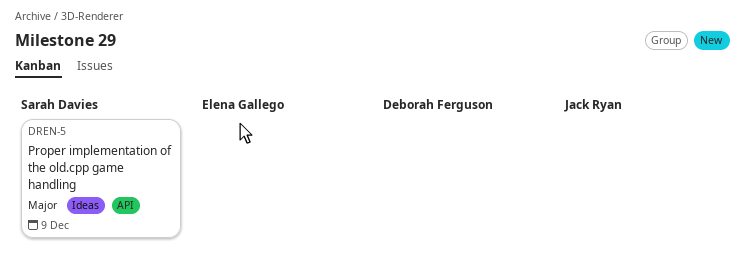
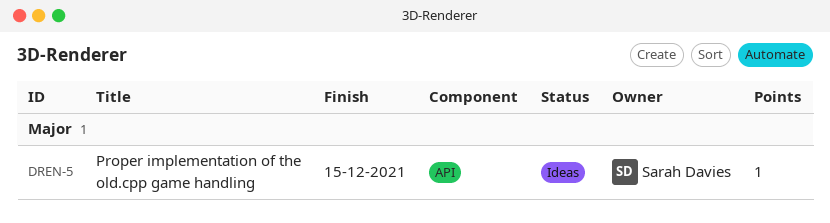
DREN-5, due: Dec 9 -> Dec 15

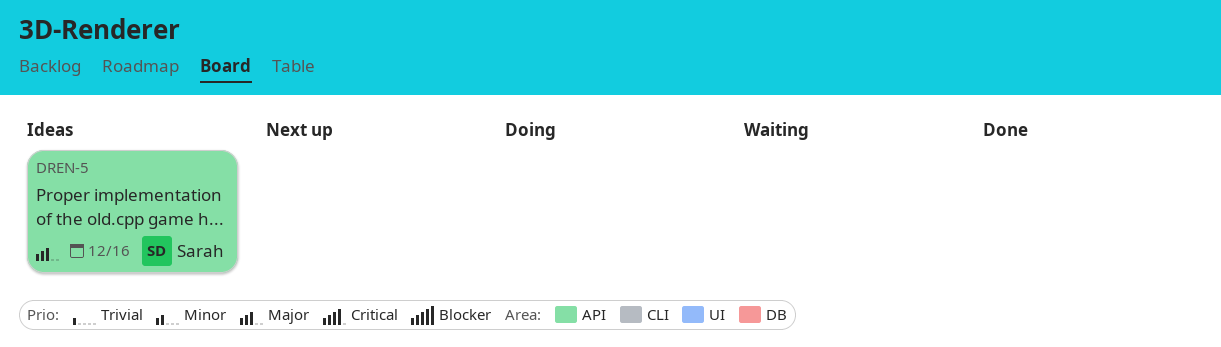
DREN-5, due: Dec 15 -> Dec 16

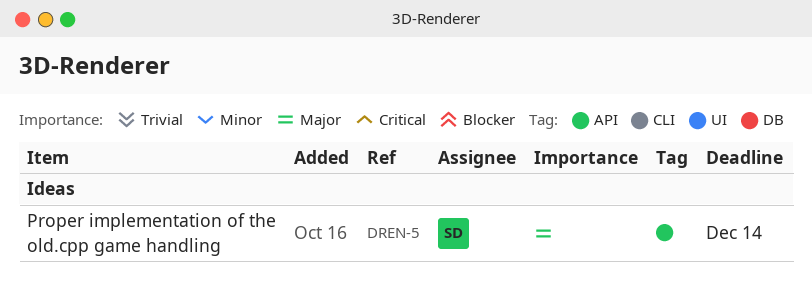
DREN-5, due: Dec 16 -> Dec 14

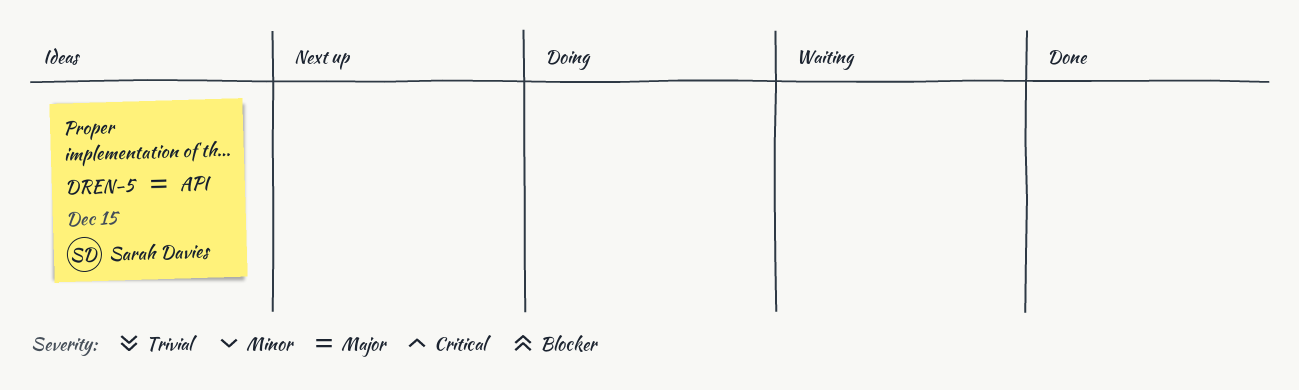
DREN-5, due: Dec 14 -> Dec 15

